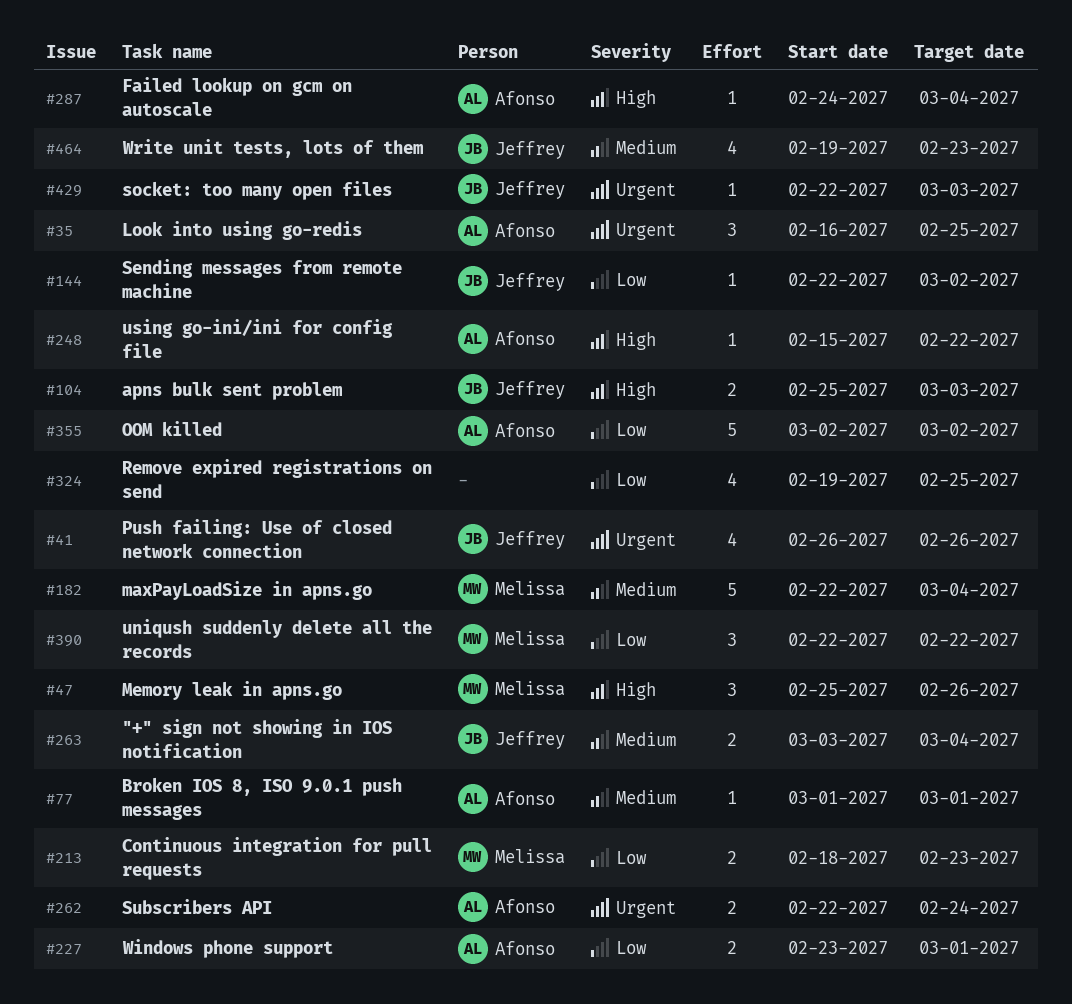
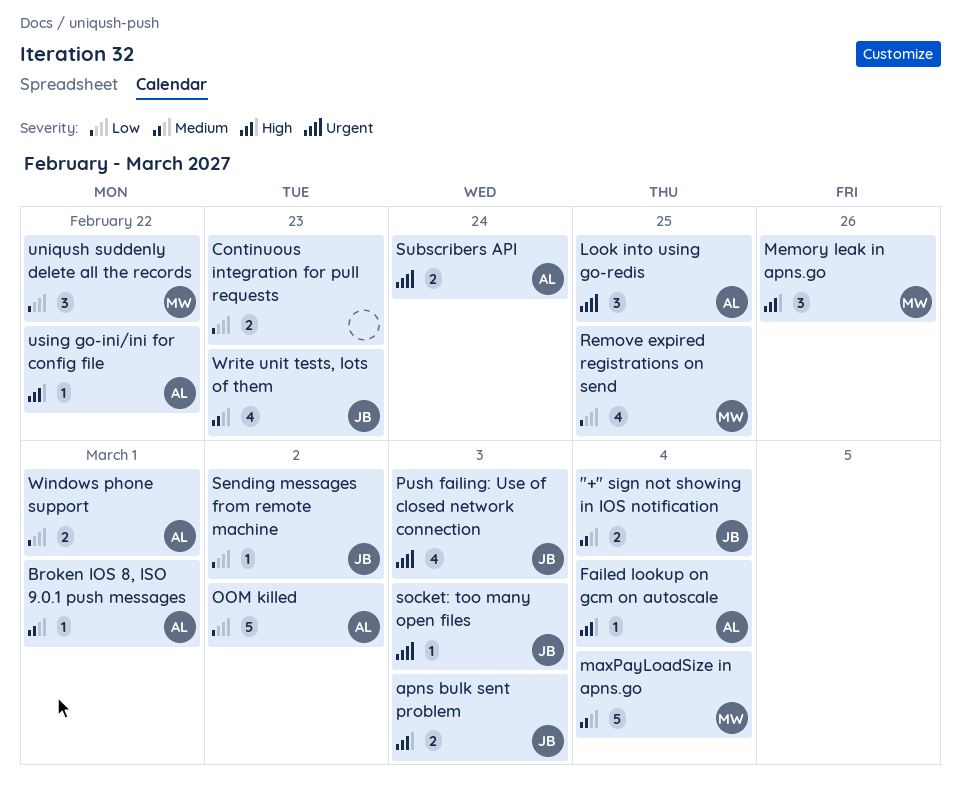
Continuous integration for pull requests, owner: Melissa -> none
Push failing: Use of closed network connection, due: Feb 26 -> Mar 3
Remove expired registrations on send, owner: none -> Melissa

